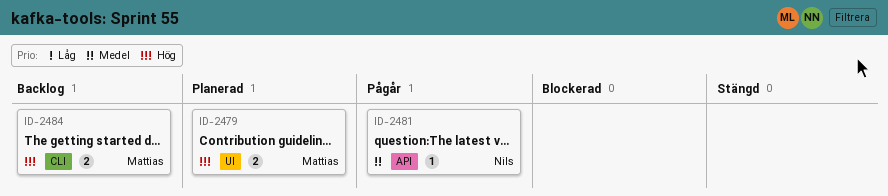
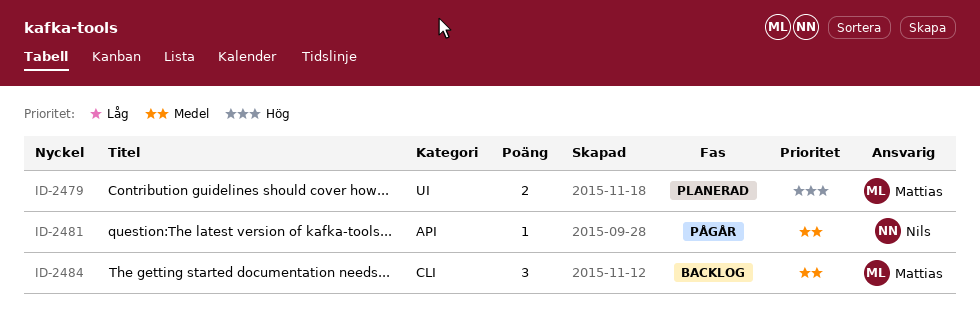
ID-2484, priority: Hög -> Medel
ID-2484, estimate: 2 -> 3

